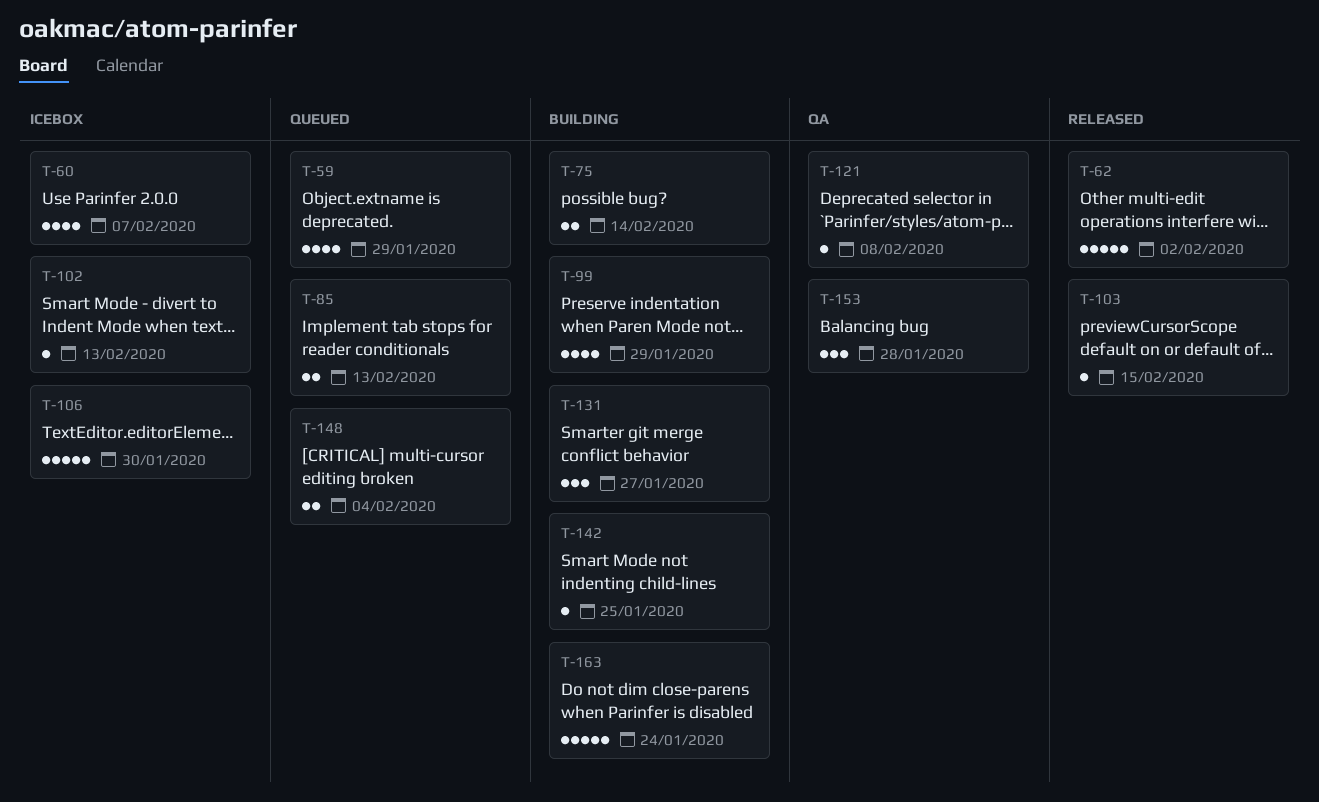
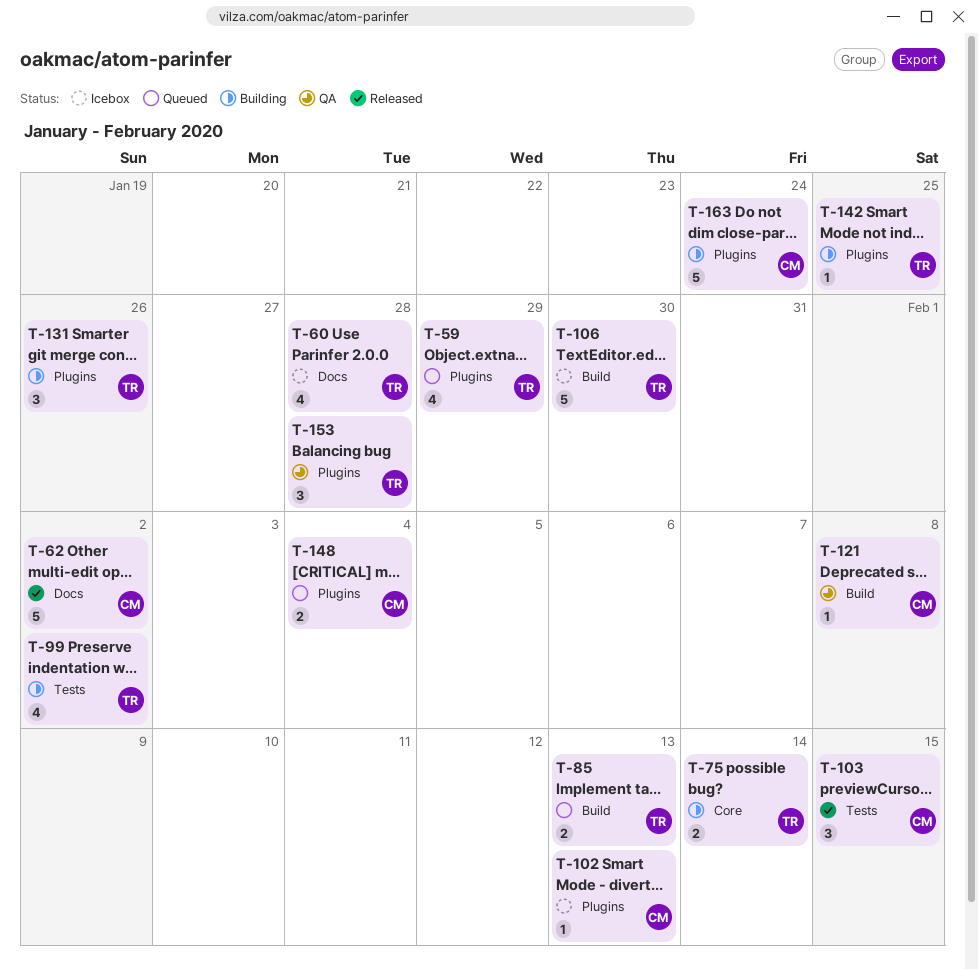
T-60, due: Feb 7 -> Jan 28
T-99, due: Jan 29 -> Feb 2
T-103, estimate: 1 -> 3
T-131, due: Jan 27 -> Jan 26

